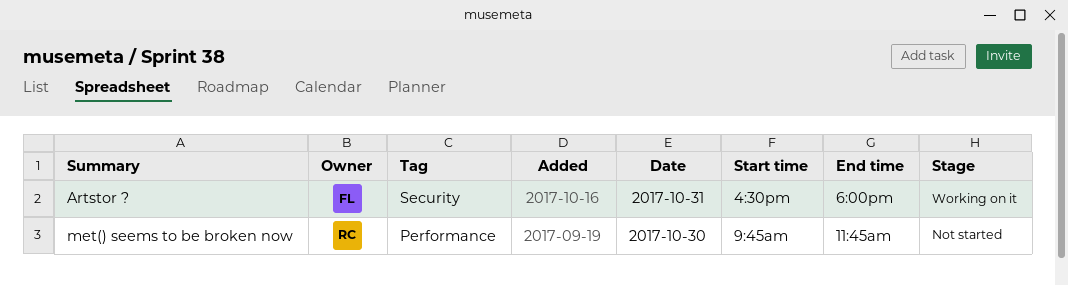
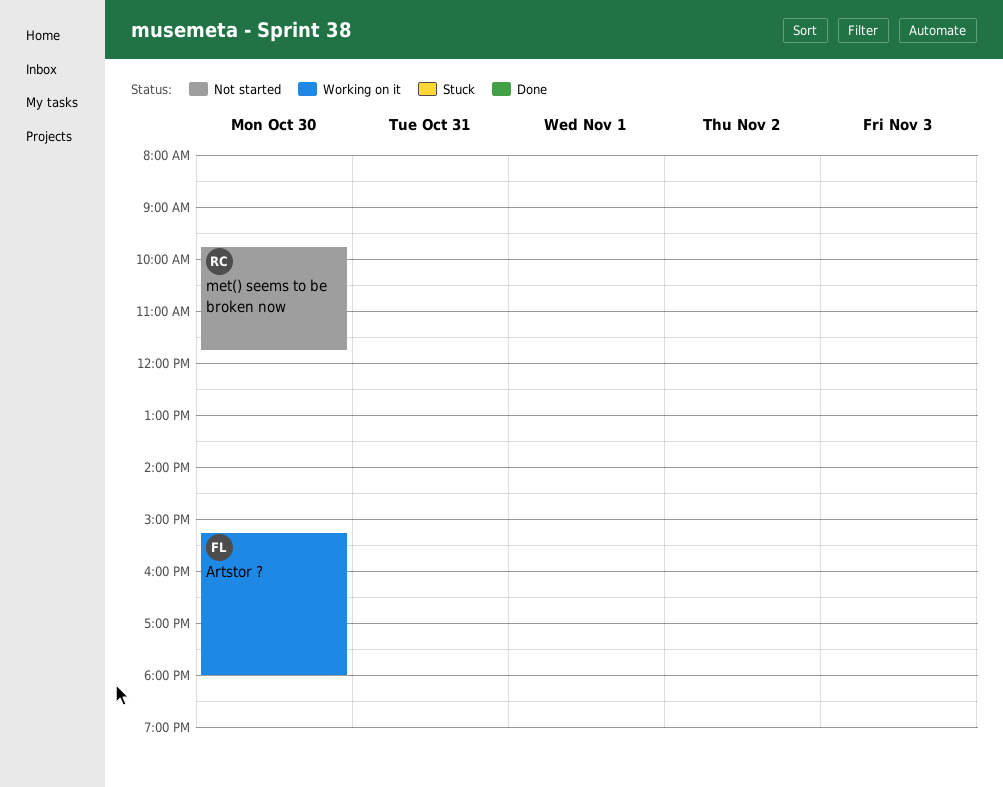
Artstor ?, day: Oct 31 -> Oct 30
Artstor ?, begins: 16:30 -> 15:15

